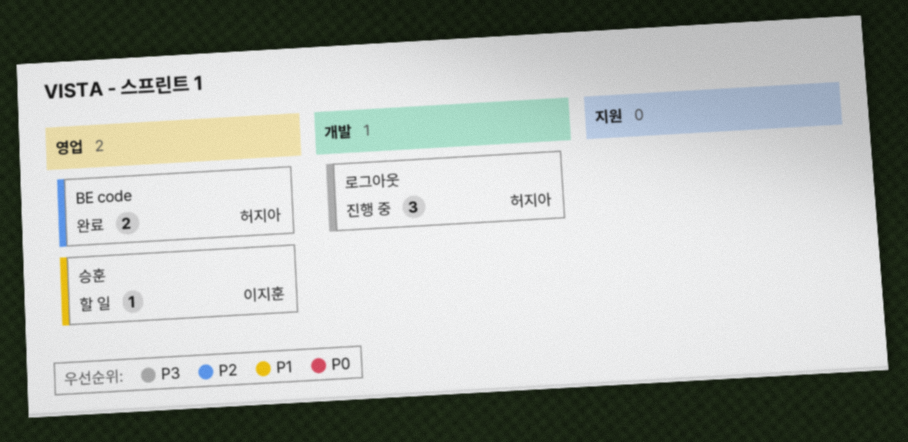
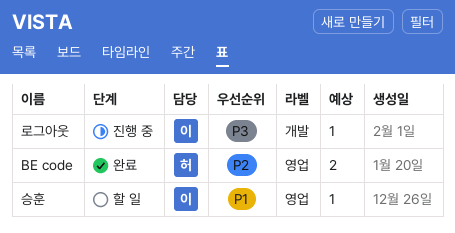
로그아웃, owner: 허지아 -> 이지훈
로그아웃, estimate: 3 -> 1

